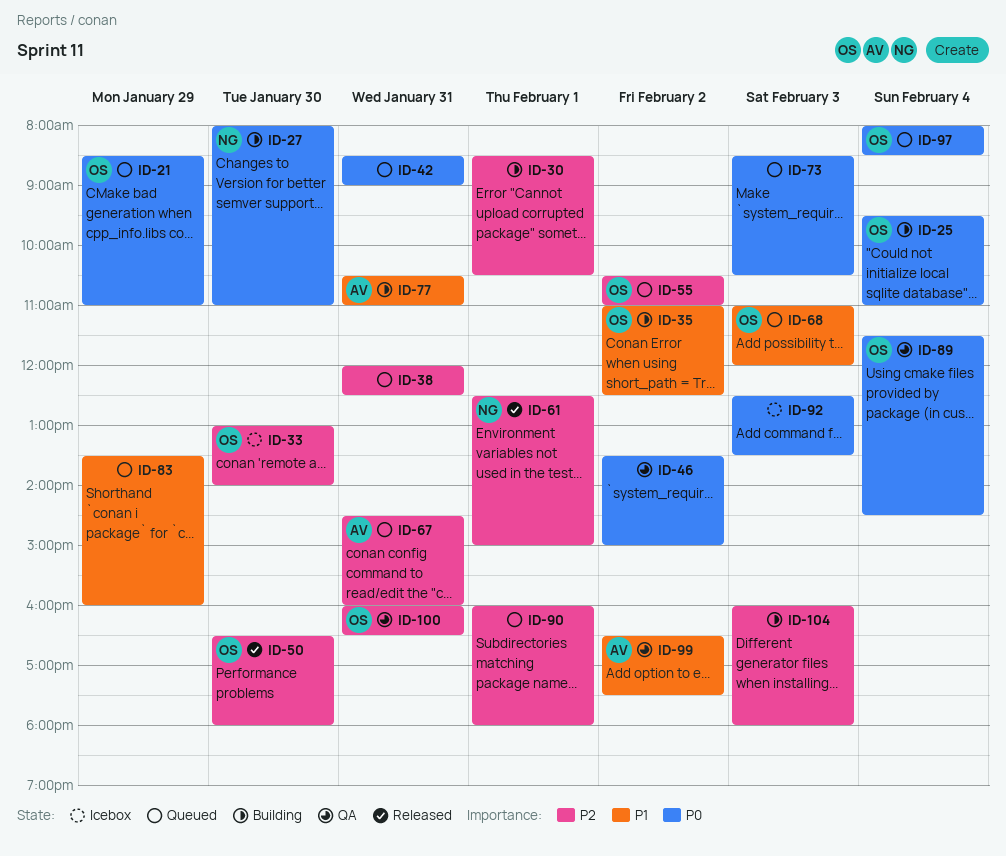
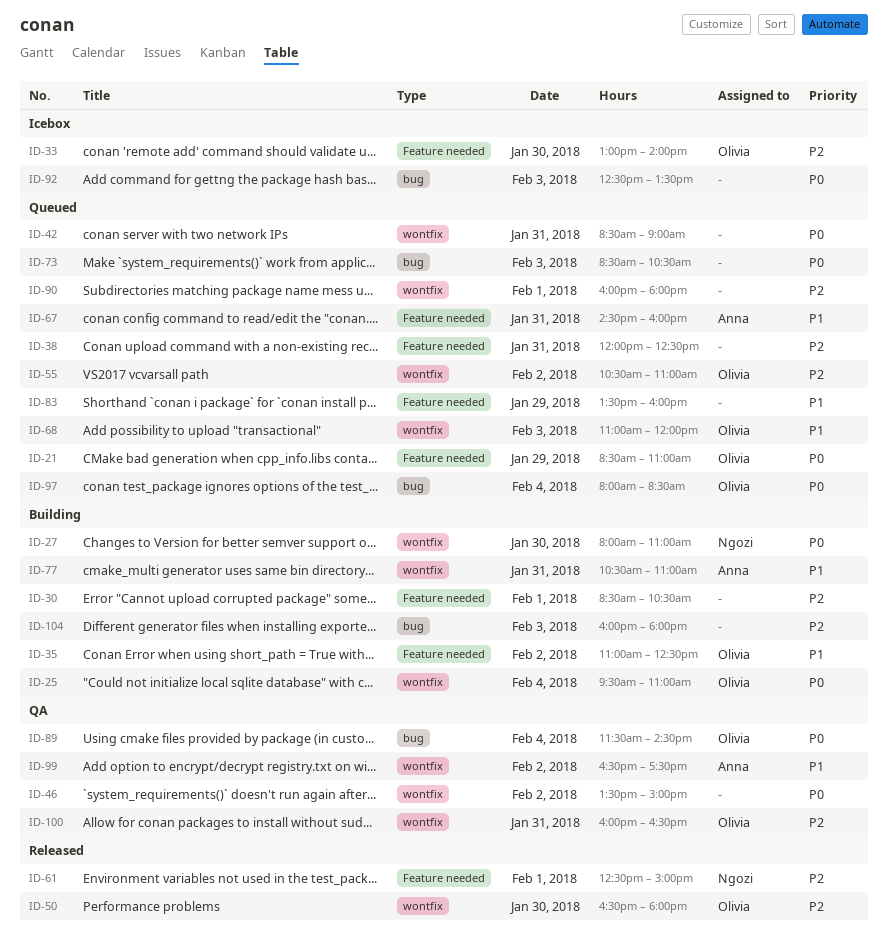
ID-67, priority: P2 -> P1

